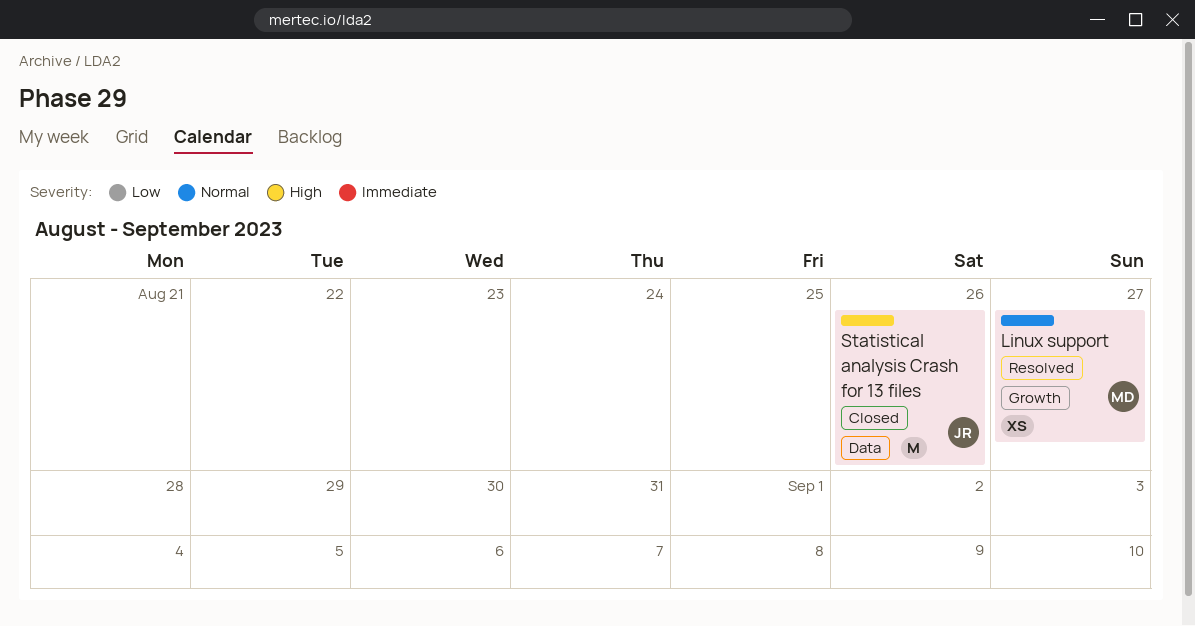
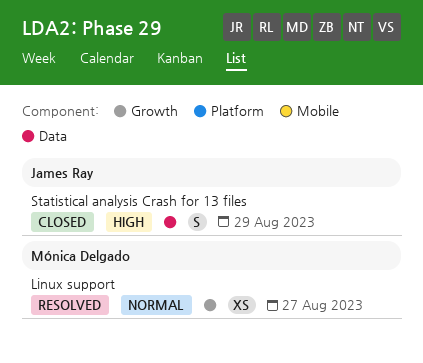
Statistical analysis Crash for 13 files, estimate: M -> S
Statistical analysis Crash for 13 files, due: Aug 26 -> Aug 29

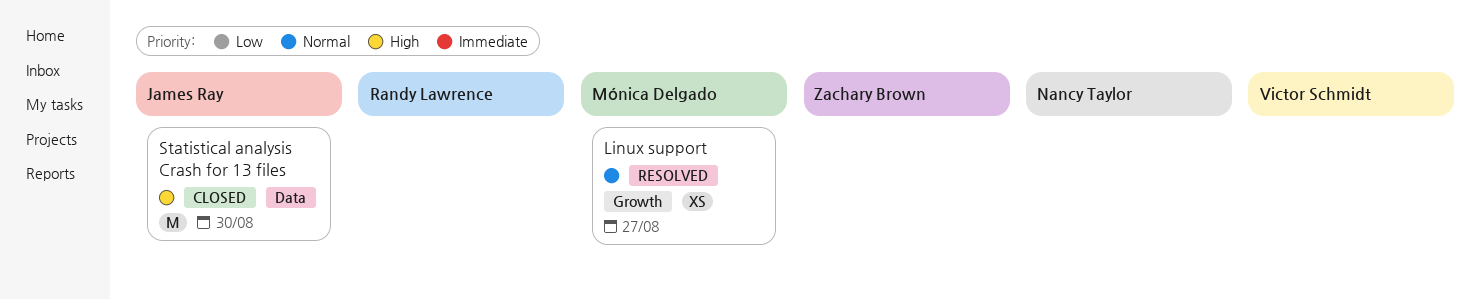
Statistical analysis Crash for 13 files, estimate: S -> M
Statistical analysis Crash for 13 files, due: Aug 29 -> Aug 30

